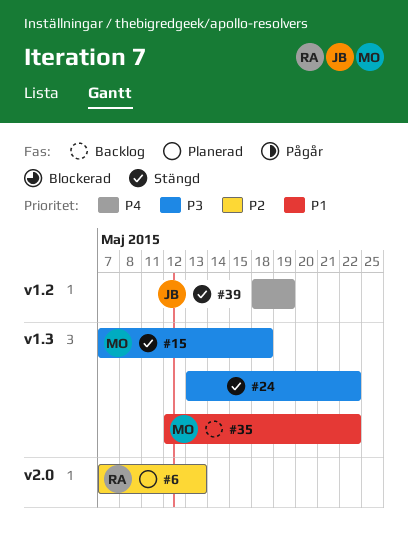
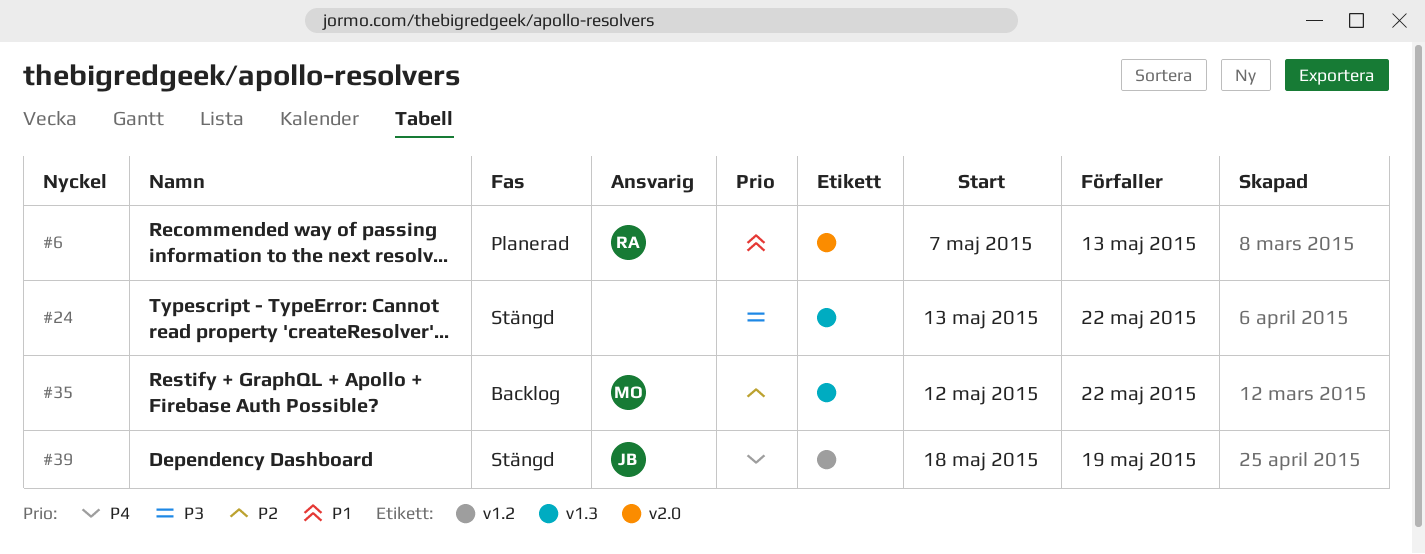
#6, priority: P2 -> P1
#15: present -> none
#35, priority: P1 -> P2

